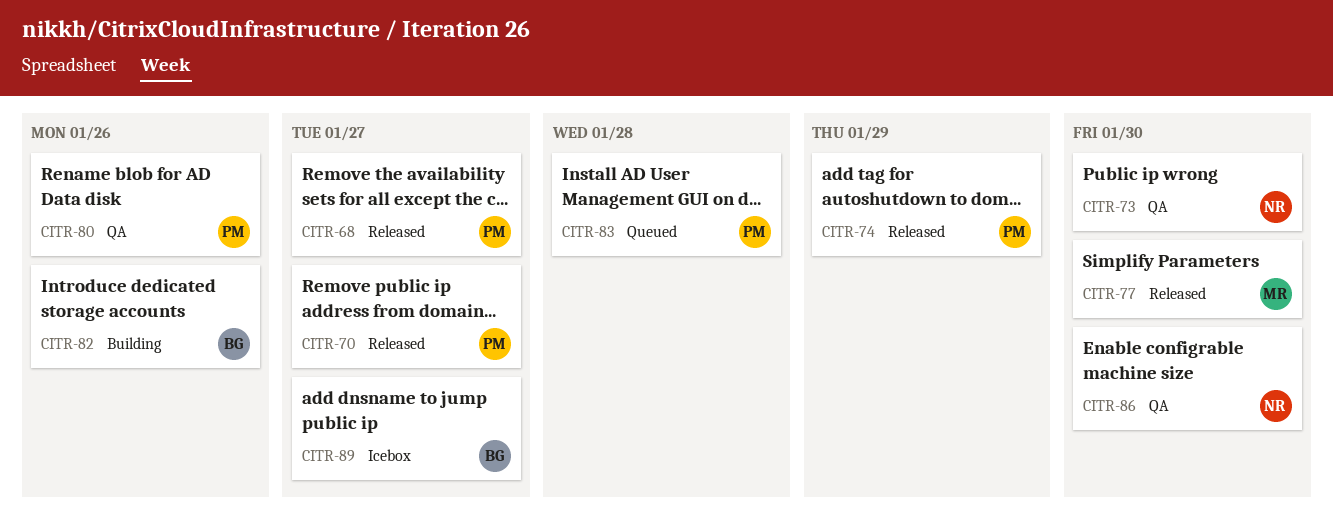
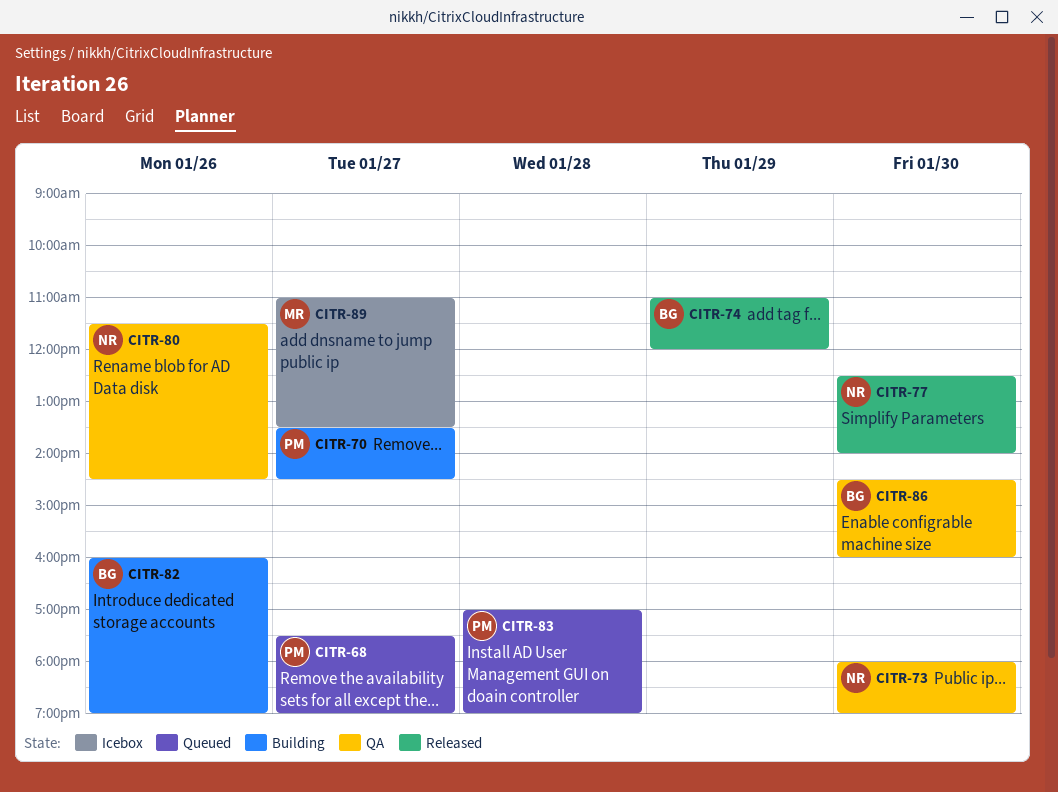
CITR-68, status: Released -> Queued
CITR-70, status: Released -> Building
CITR-74, owner: PM -> BG
CITR-77, owner: MR -> NR
CITR-80, owner: PM -> NR
CITR-86, owner: NR -> BG
CITR-89, owner: BG -> MR

